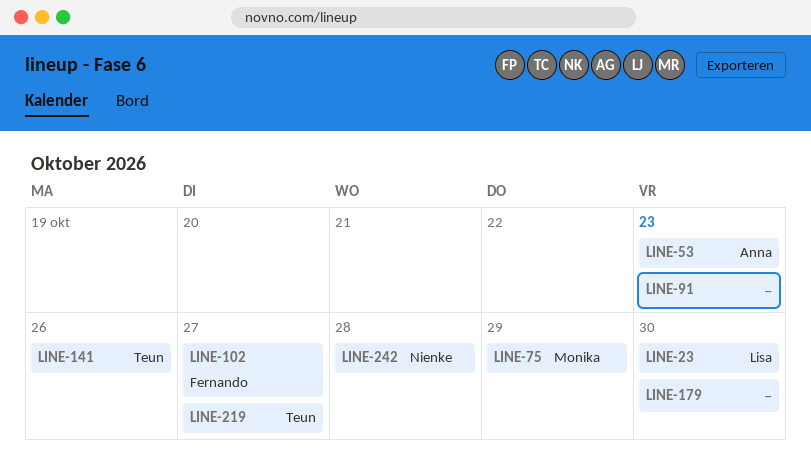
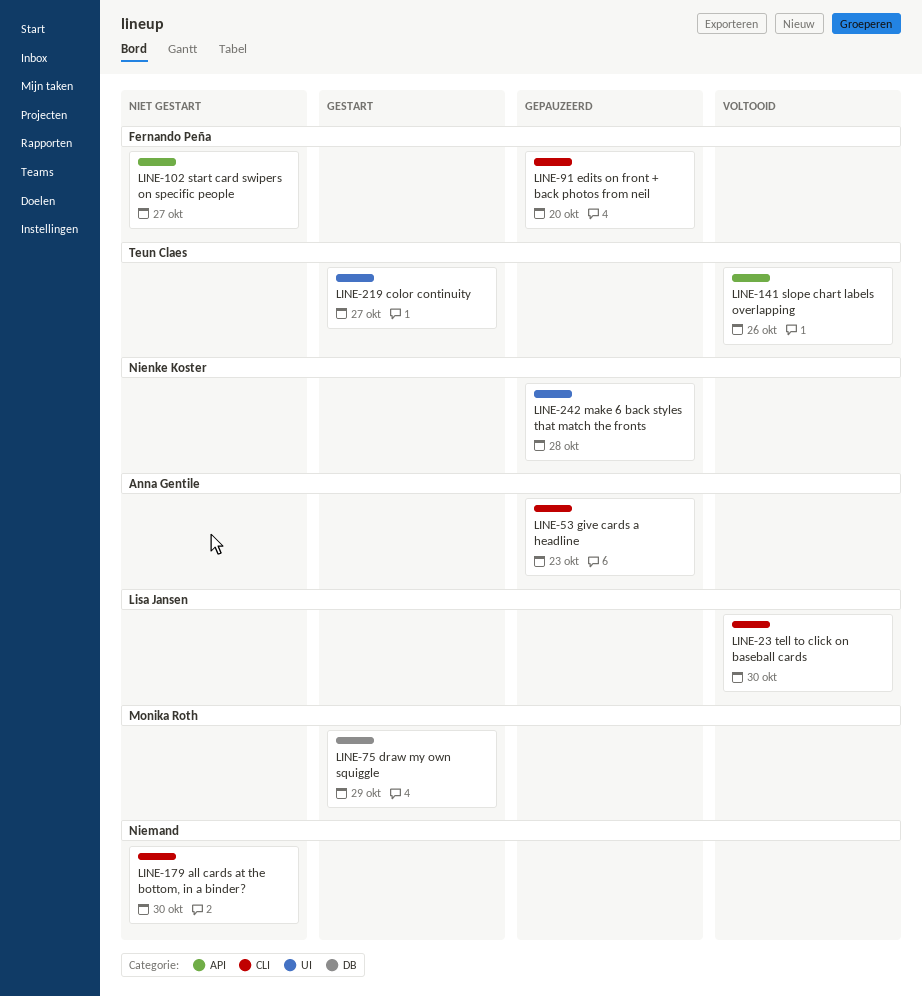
LINE-91, owner: none -> Fernando Peña
LINE-91, due: Oct 23 -> Oct 20

